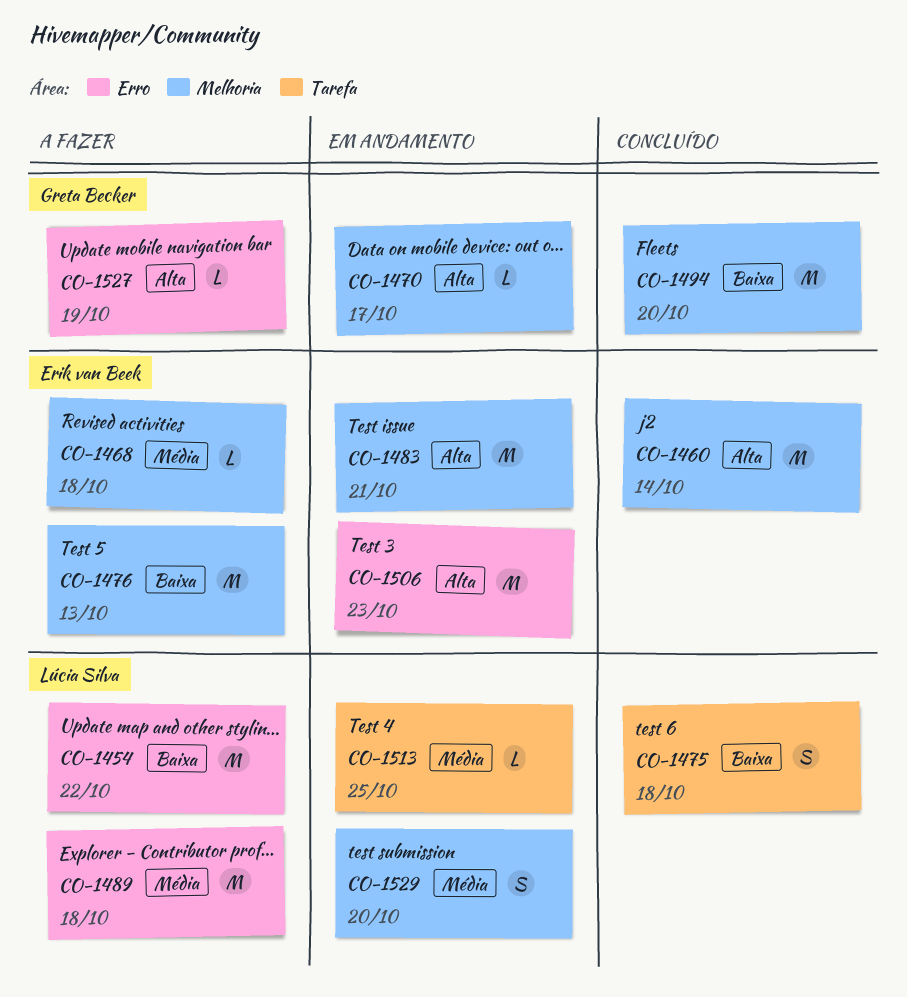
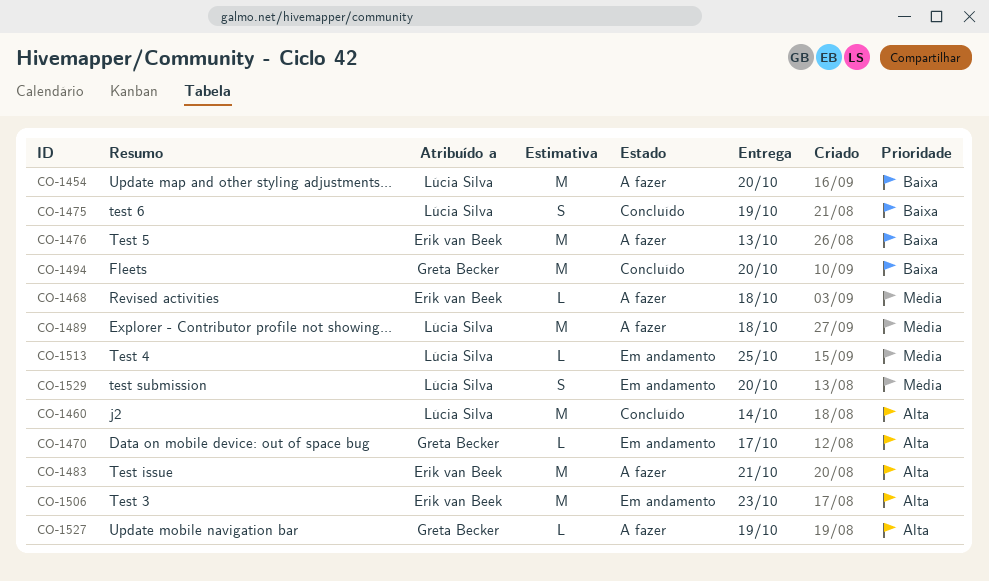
CO-1454, due: Oct 22 -> Oct 20
CO-1460, owner: Erik van Beek -> Lúcia Silva
CO-1475, due: Oct 18 -> Oct 19
CO-1483, status: Em andamento -> A fazer

